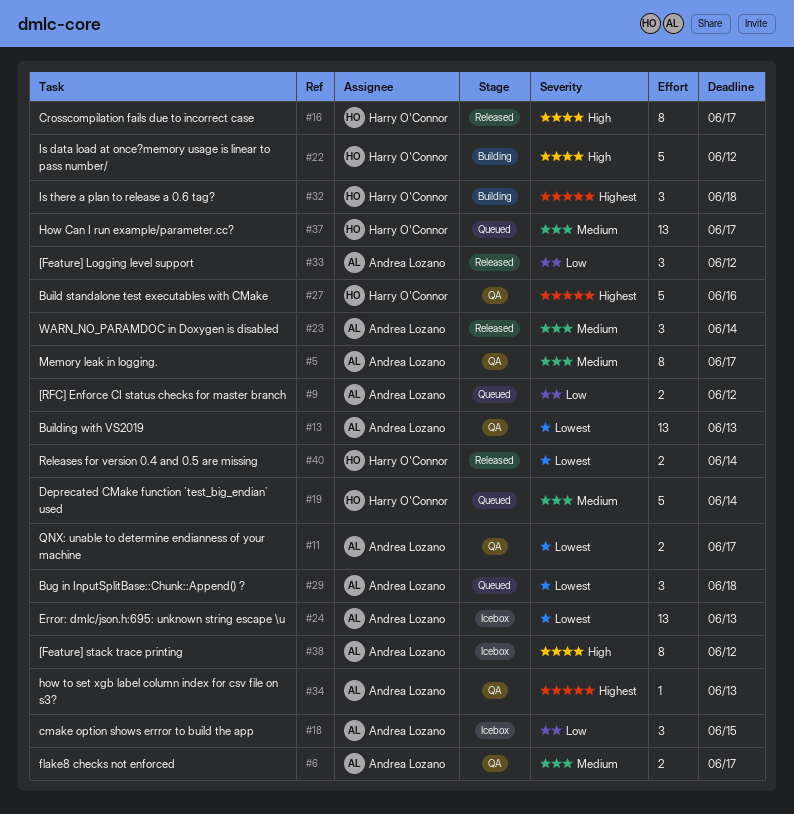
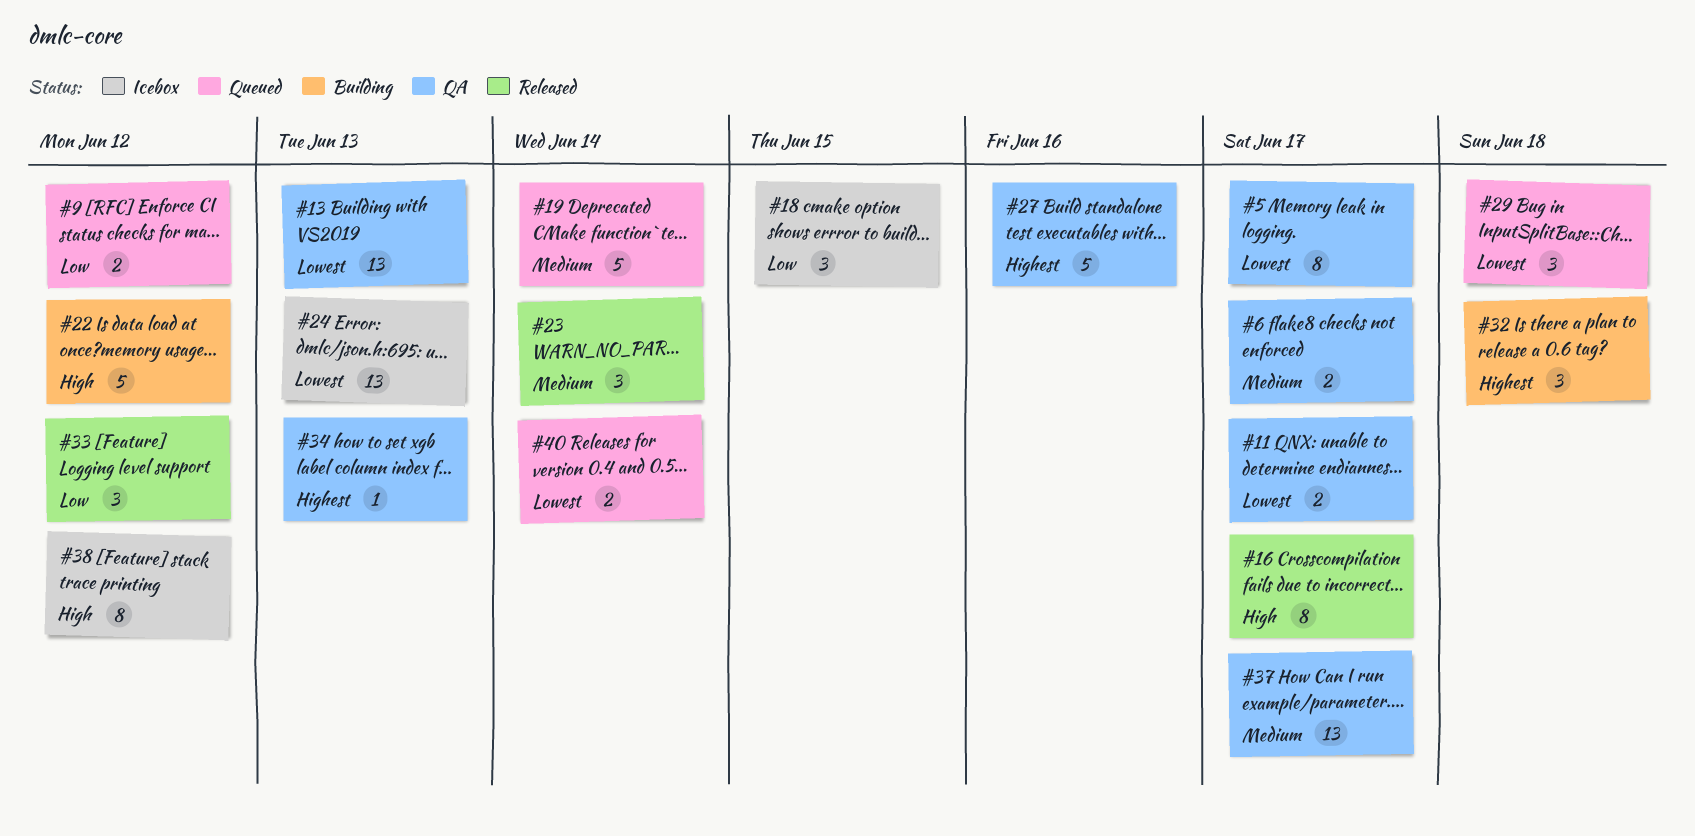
#5, priority: Medium -> Lowest
#37, status: Queued -> QA
#40, status: Released -> Queued

